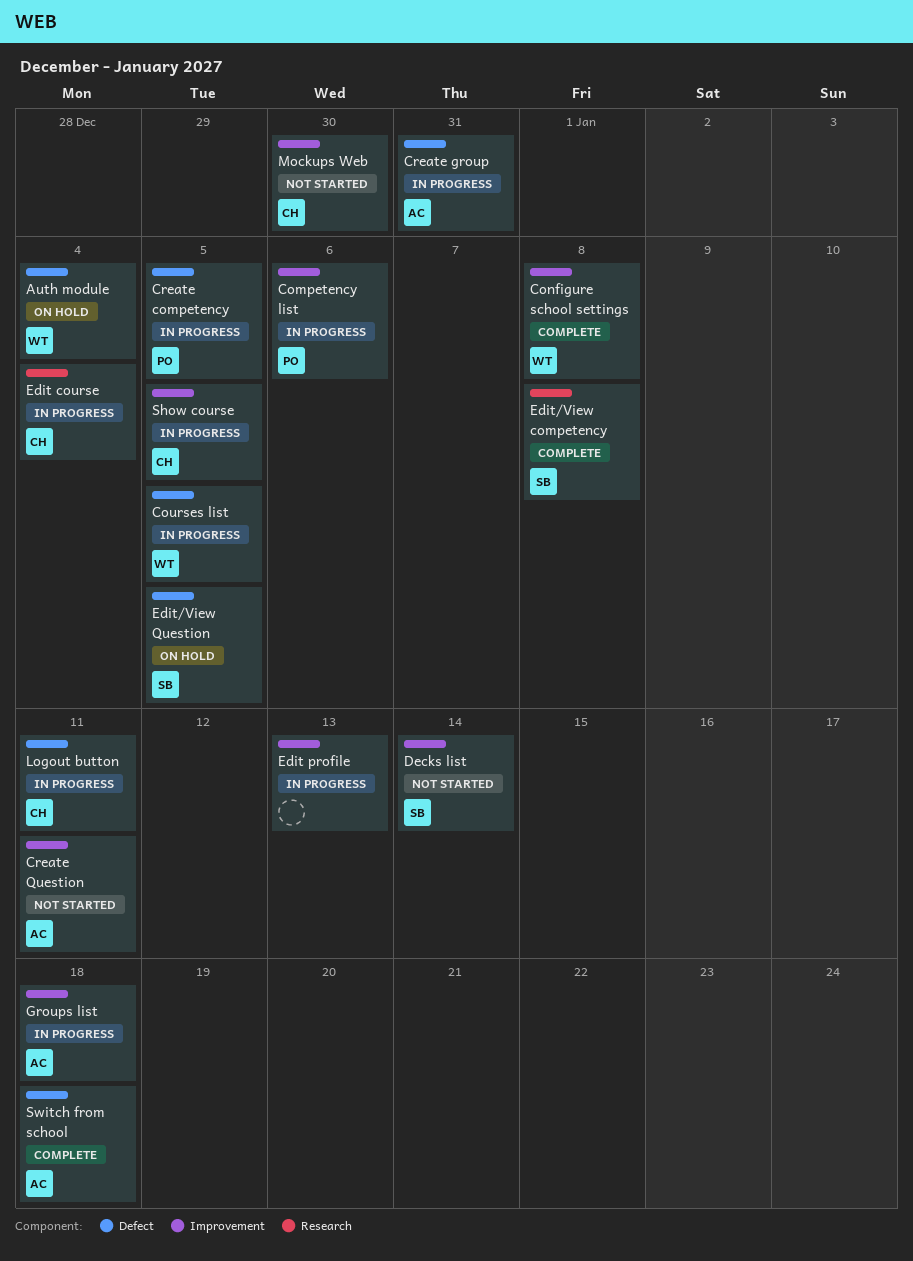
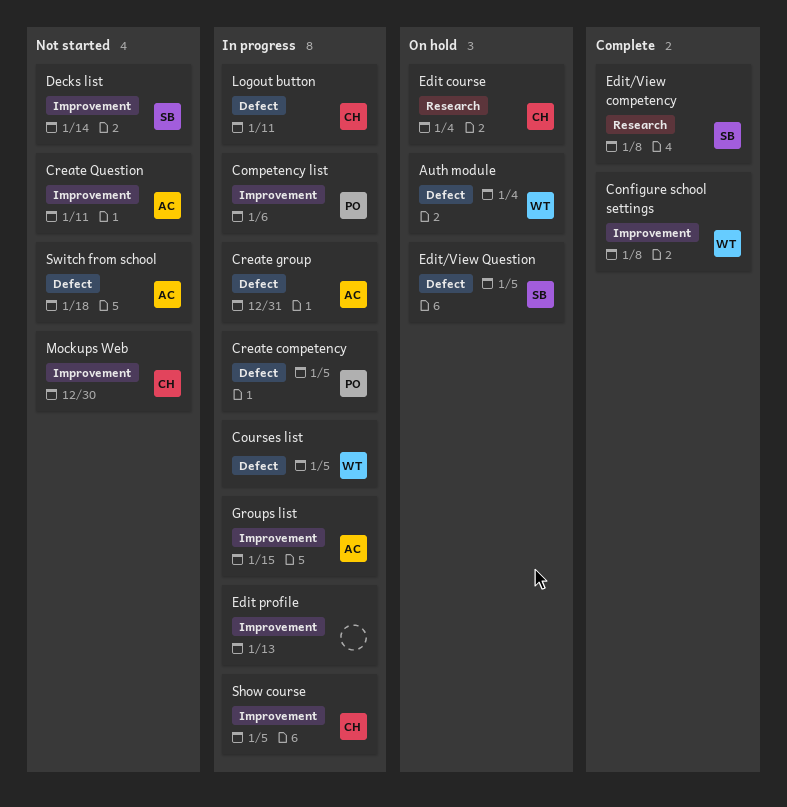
Edit course, status: In progress -> On hold
Groups list, due: Jan 18 -> Jan 15
Switch from school, status: Complete -> Not started

